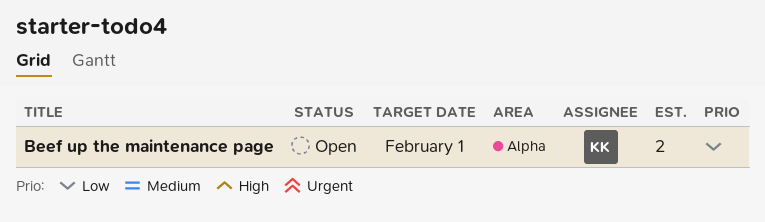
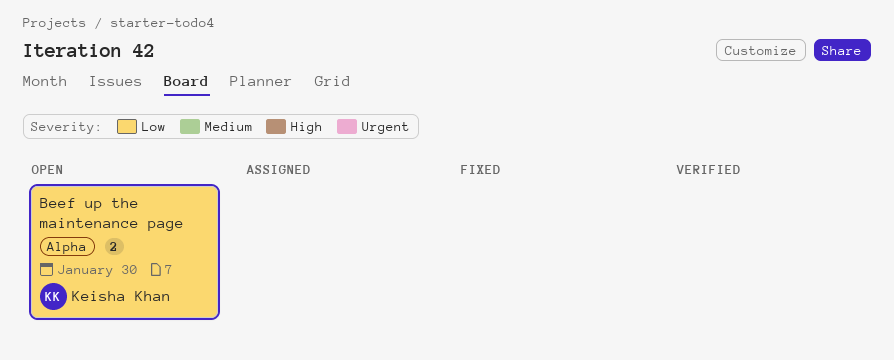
Beef up the maintenance page, due: Feb 1 -> Jan 30

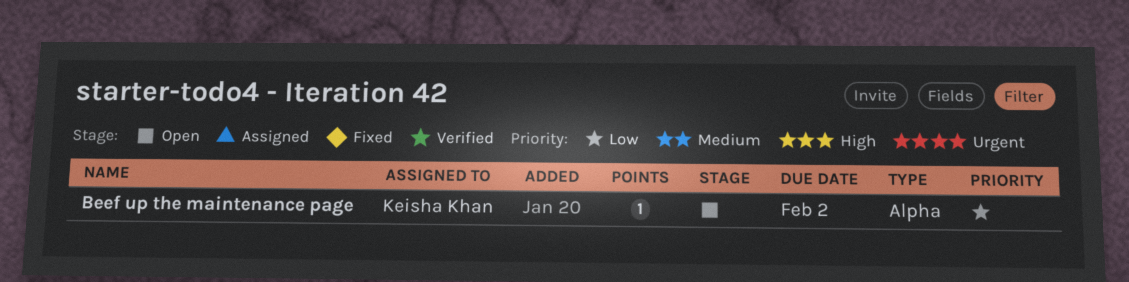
Beef up the maintenance page, estimate: 2 -> 1
Beef up the maintenance page, due: Jan 30 -> Feb 2

